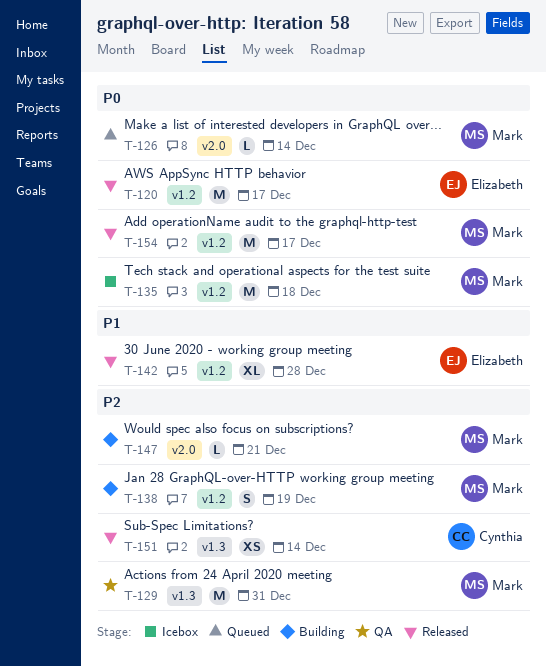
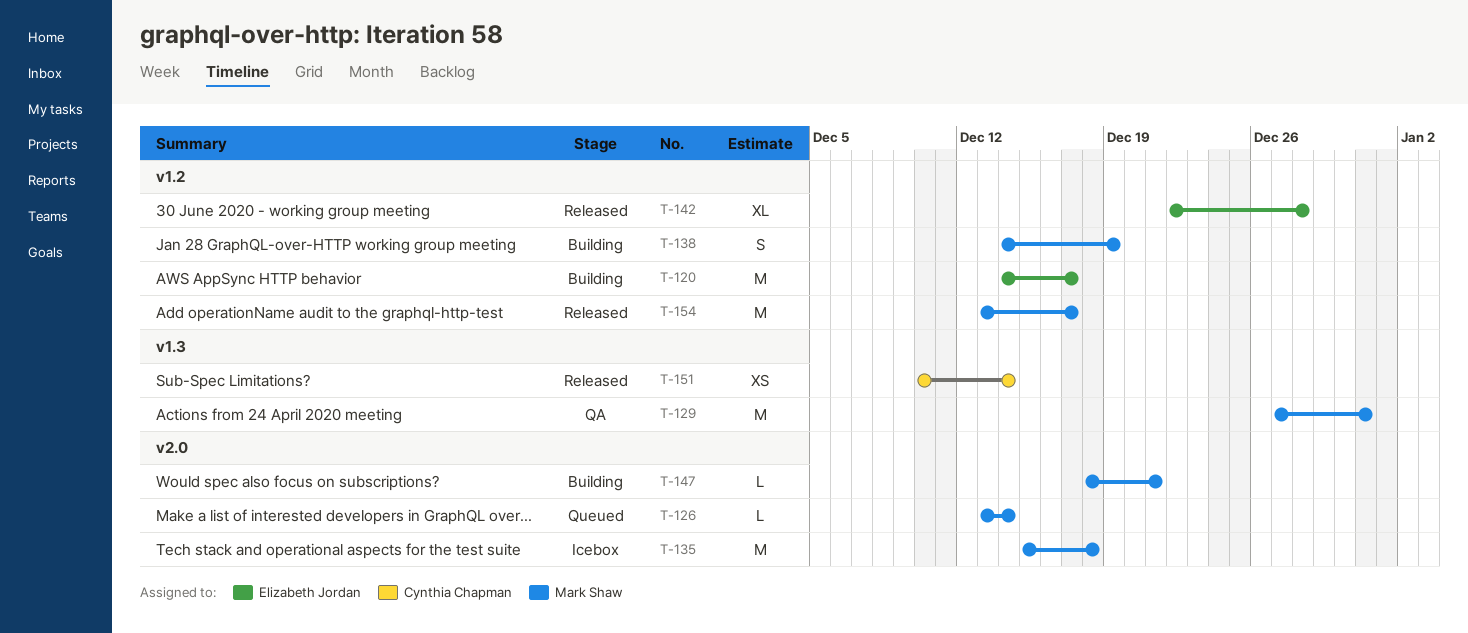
T-120, status: Released -> Building
T-135, label: v1.2 -> v2.0

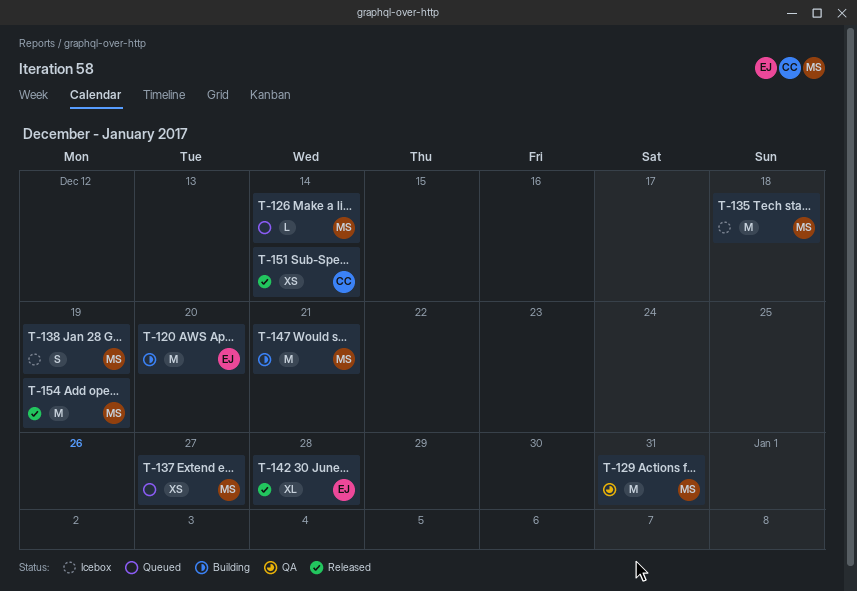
T-120, due: Dec 17 -> Dec 20
T-137: none -> present
T-138, status: Building -> Icebox
T-147, estimate: L -> M
T-154, due: Dec 17 -> Dec 19

